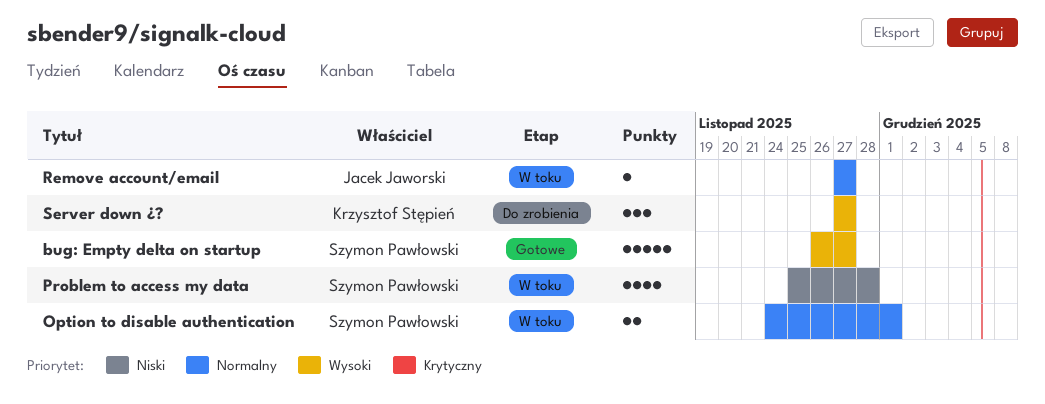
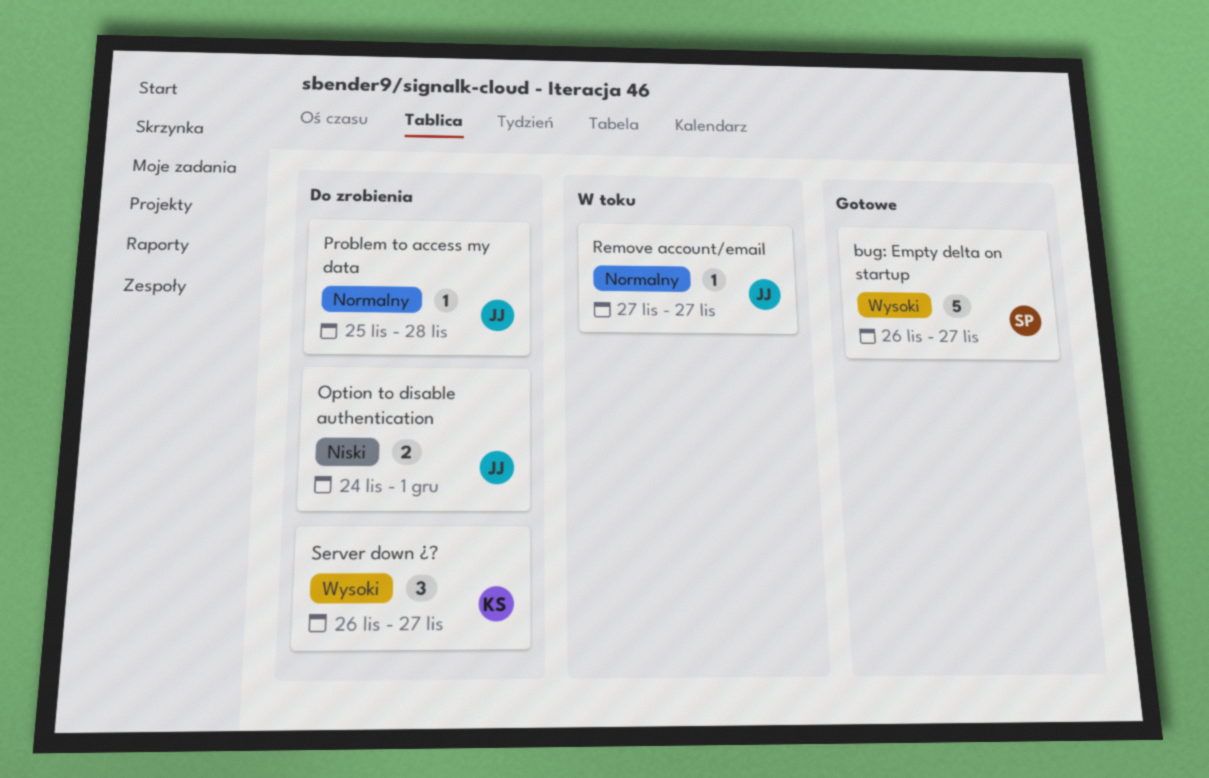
Option to disable authentication, status: W toku -> Do zrobienia
Option to disable authentication, owner: Szymon Pawłowski -> Jacek Jaworski
Option to disable authentication, priority: Normalny -> Niski
Problem to access my data, status: W toku -> Do zrobienia
Problem to access my data, owner: Szymon Pawłowski -> Jacek Jaworski
Problem to access my data, priority: Niski -> Normalny
Problem to access my data, estimate: 4 -> 1
Server down ¿?, start: Nov 27 -> Nov 26

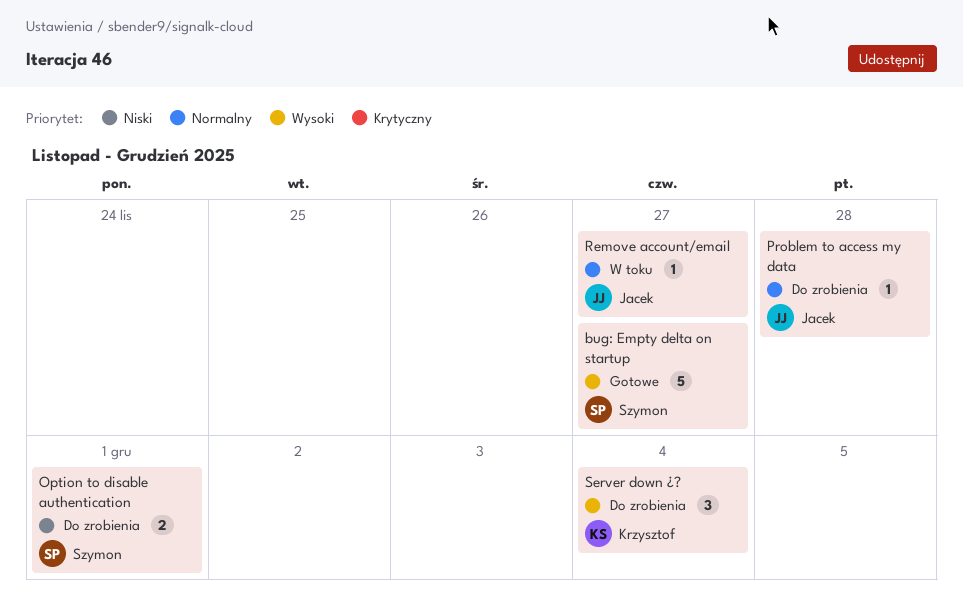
Option to disable authentication, owner: Jacek -> Szymon
Server down ¿?, due: Nov 27 -> Dec 4

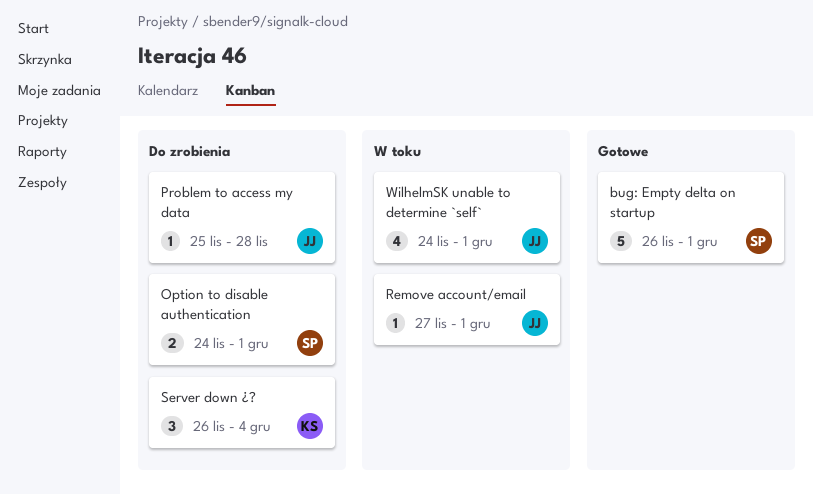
bug: Empty delta on startup, due: Nov 27 -> Dec 1
Remove account/email, due: Nov 27 -> Dec 1
WilhelmSK unable to determine `self`: none -> present

